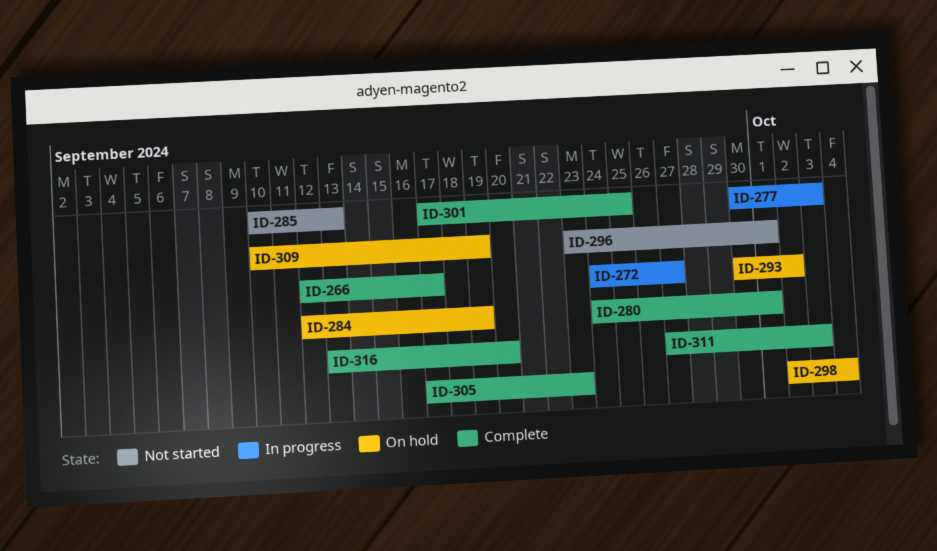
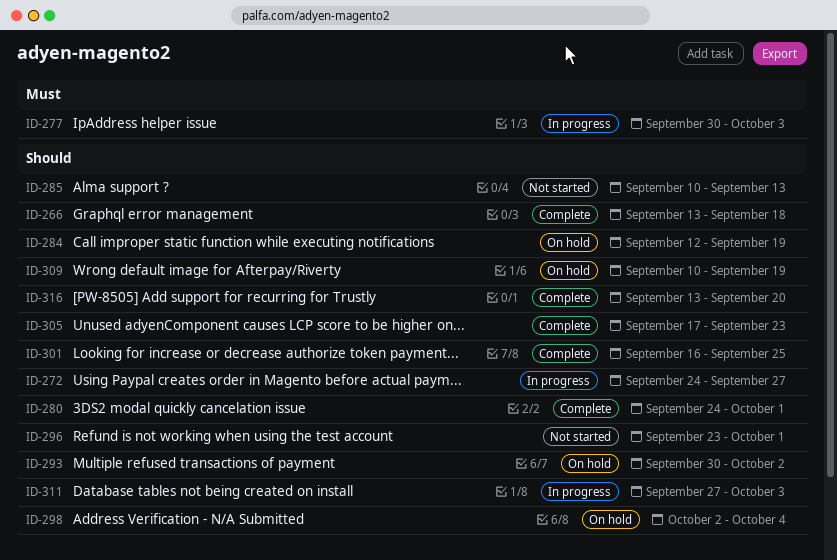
ID-266, start: Sep 12 -> Sep 13
ID-266, due: Sep 17 -> Sep 18
ID-301, start: Sep 17 -> Sep 16
ID-311, status: Complete -> In progress

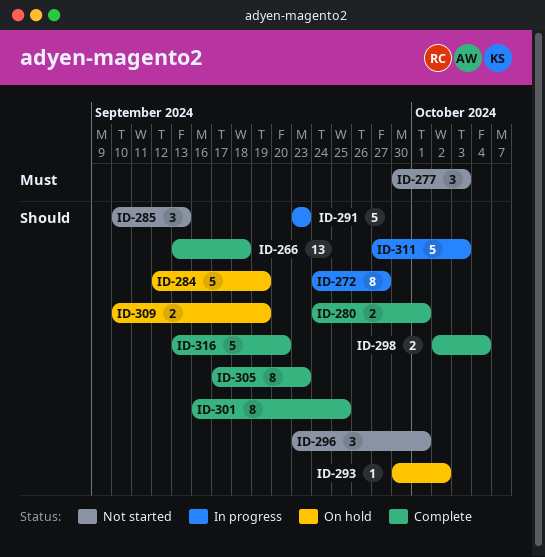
ID-277, status: In progress -> Not started
ID-291: none -> present
ID-298, status: On hold -> Complete

